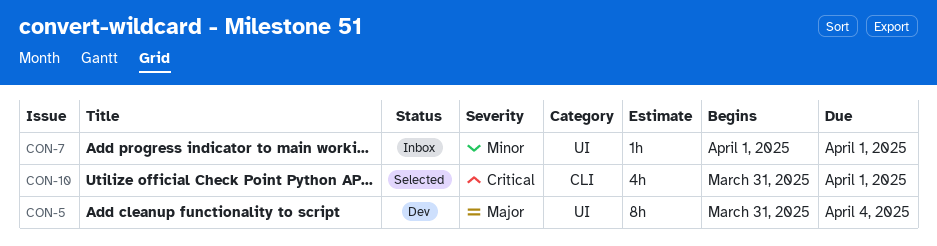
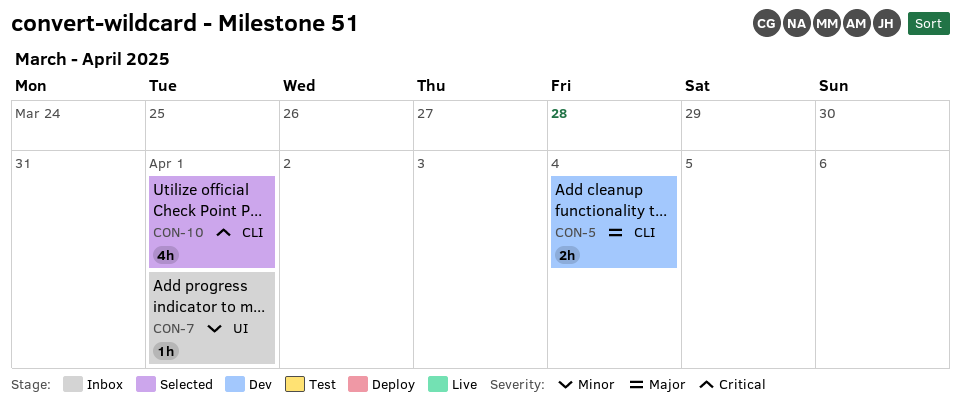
CON-5, label: UI -> CLI
CON-5, estimate: 8h -> 2h

